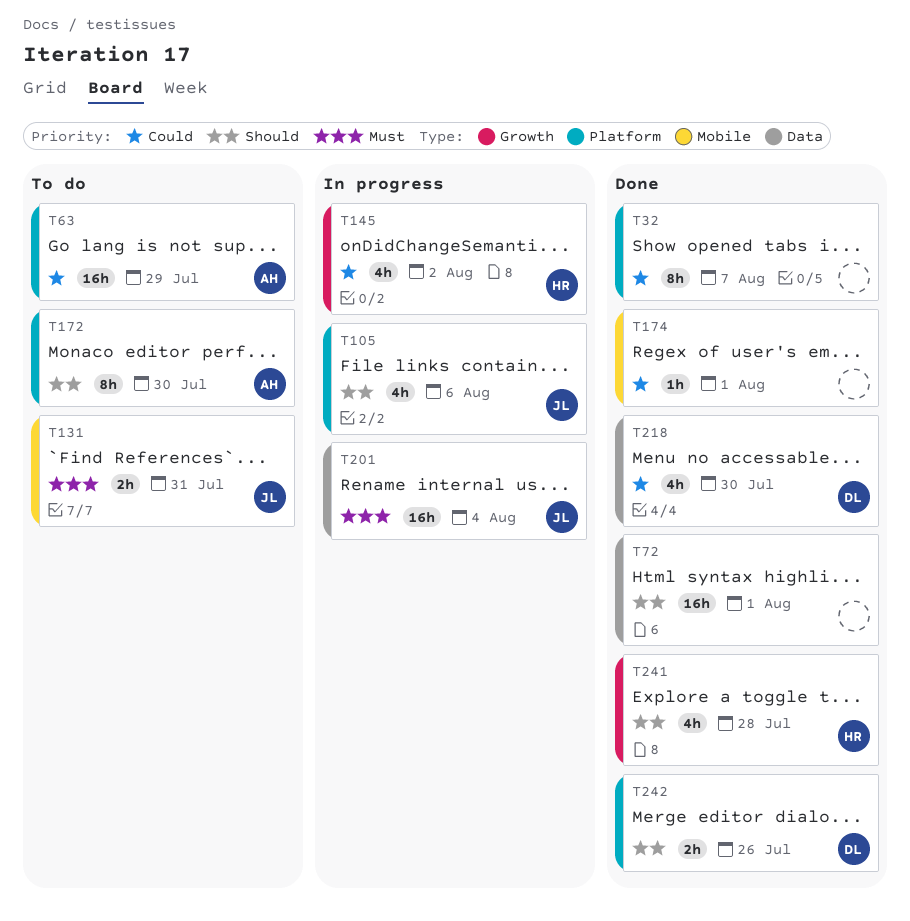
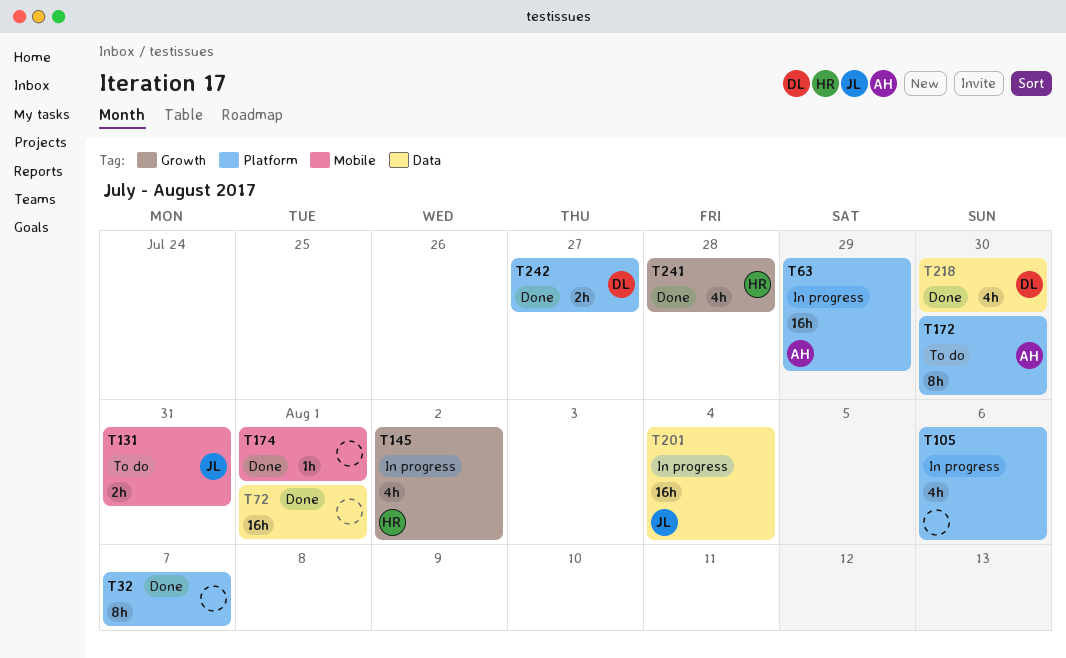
T63, status: To do -> In progress
T105, owner: JL -> none
T242, due: Jul 26 -> Jul 27

